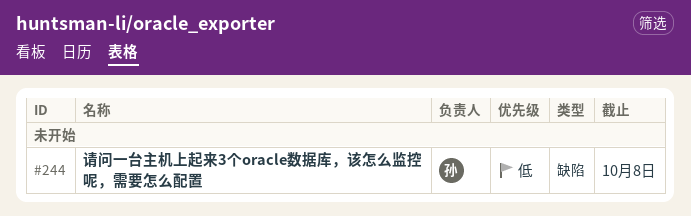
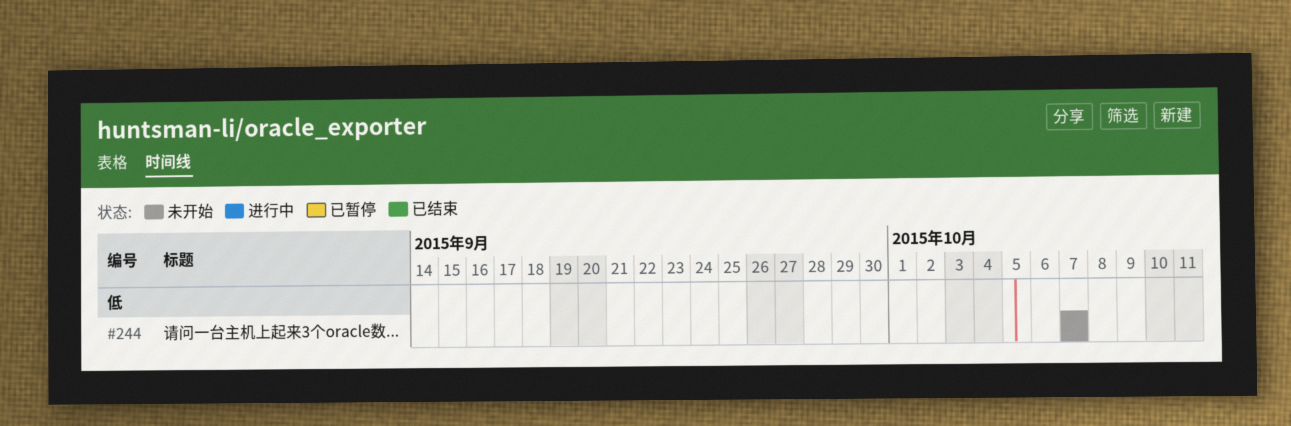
#244, due: Oct 8 -> Oct 7

